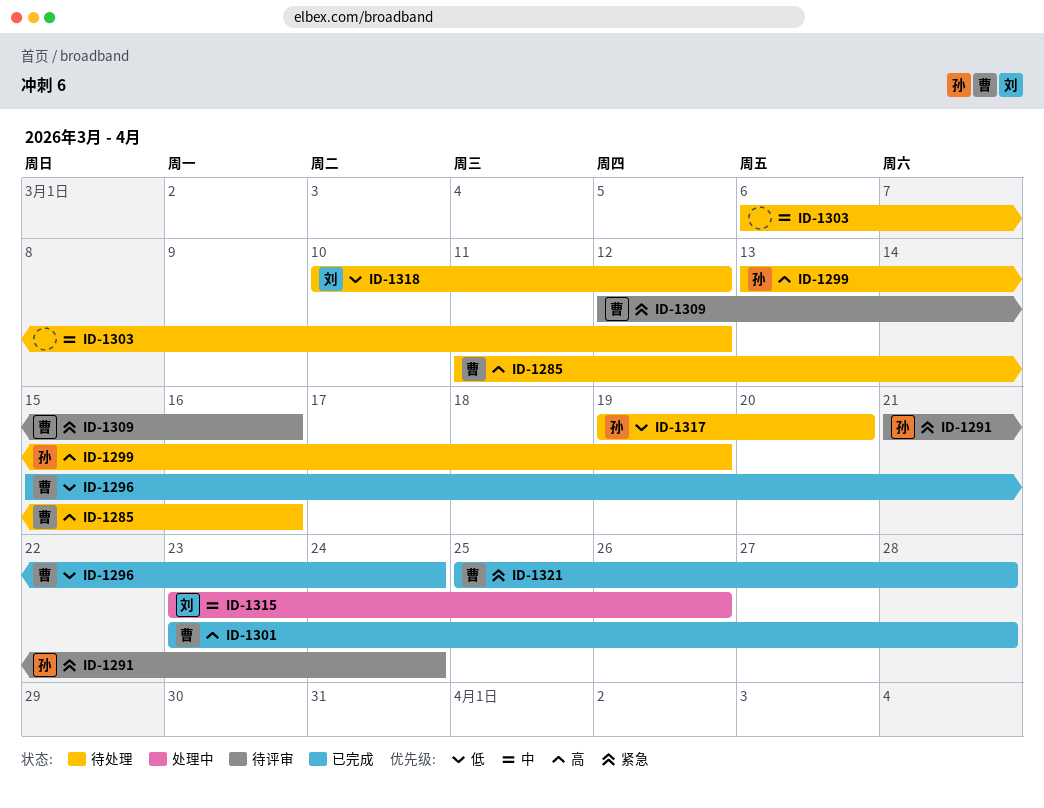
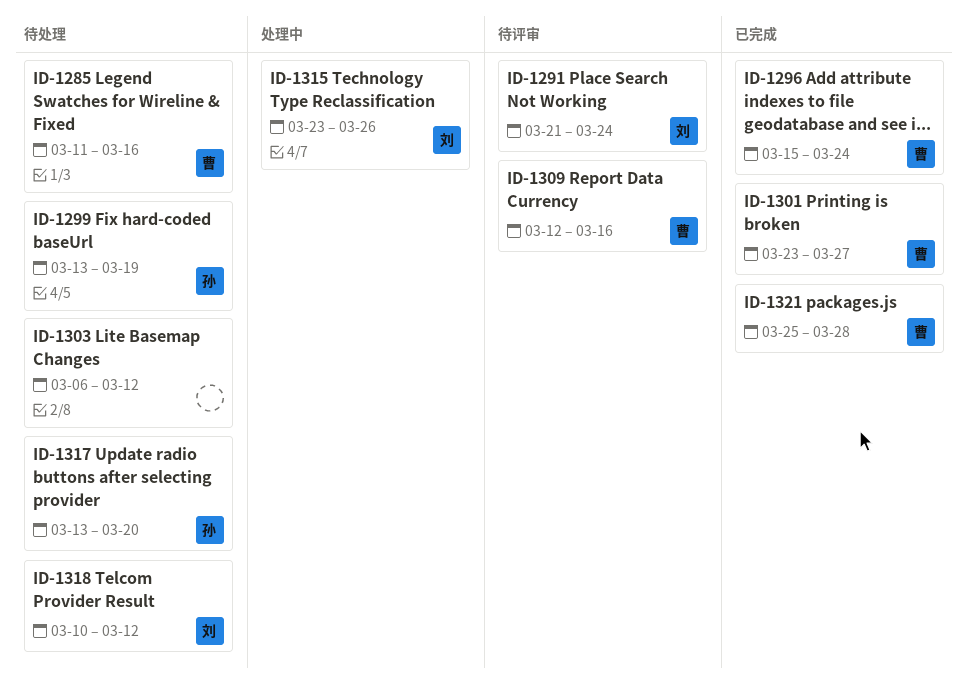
ID-1291, owner: 孙 -> 刘
ID-1301, due: Mar 28 -> Mar 27
ID-1317, start: Mar 19 -> Mar 13

